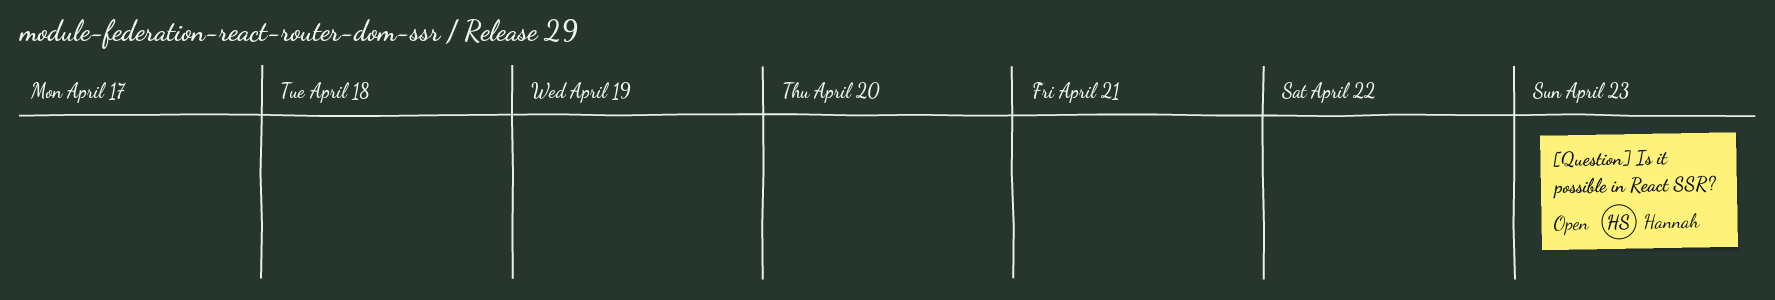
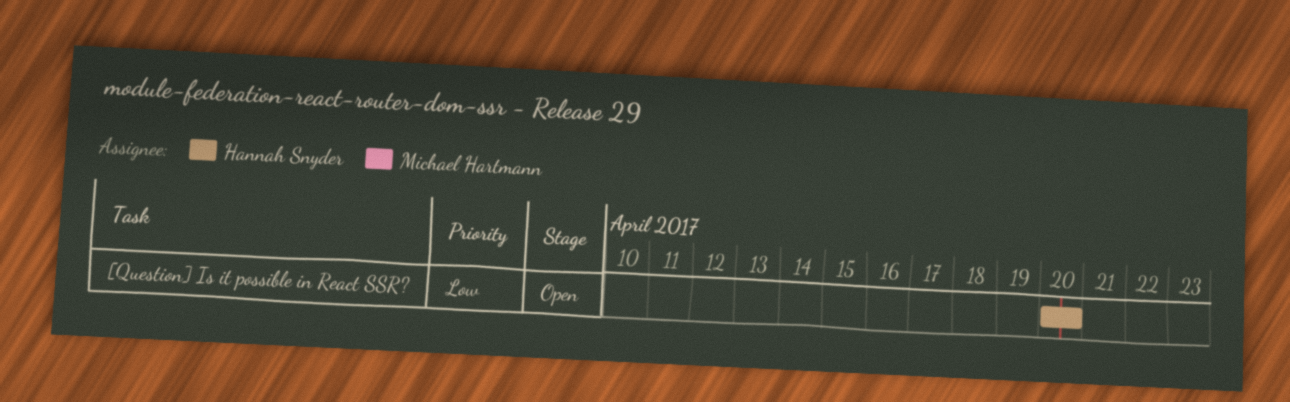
[Question] Is it possible in React SSR?, due: Apr 23 -> Apr 20

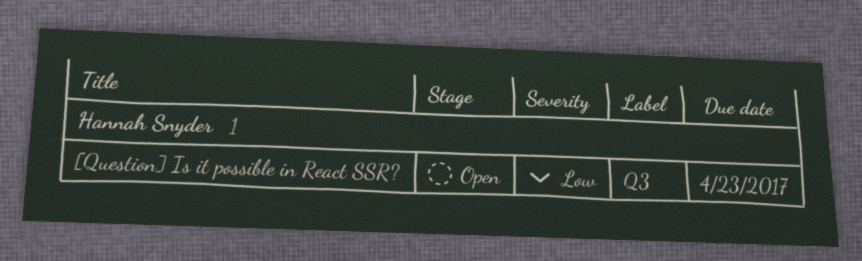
[Question] Is it possible in React SSR?, due: Apr 20 -> Apr 23

